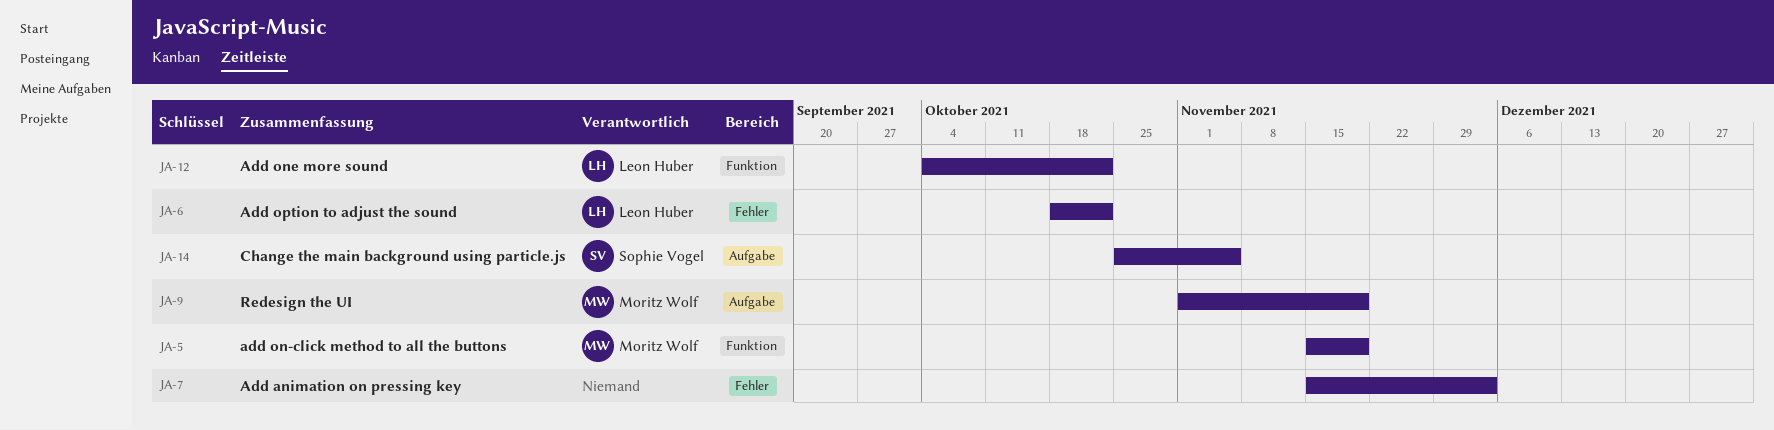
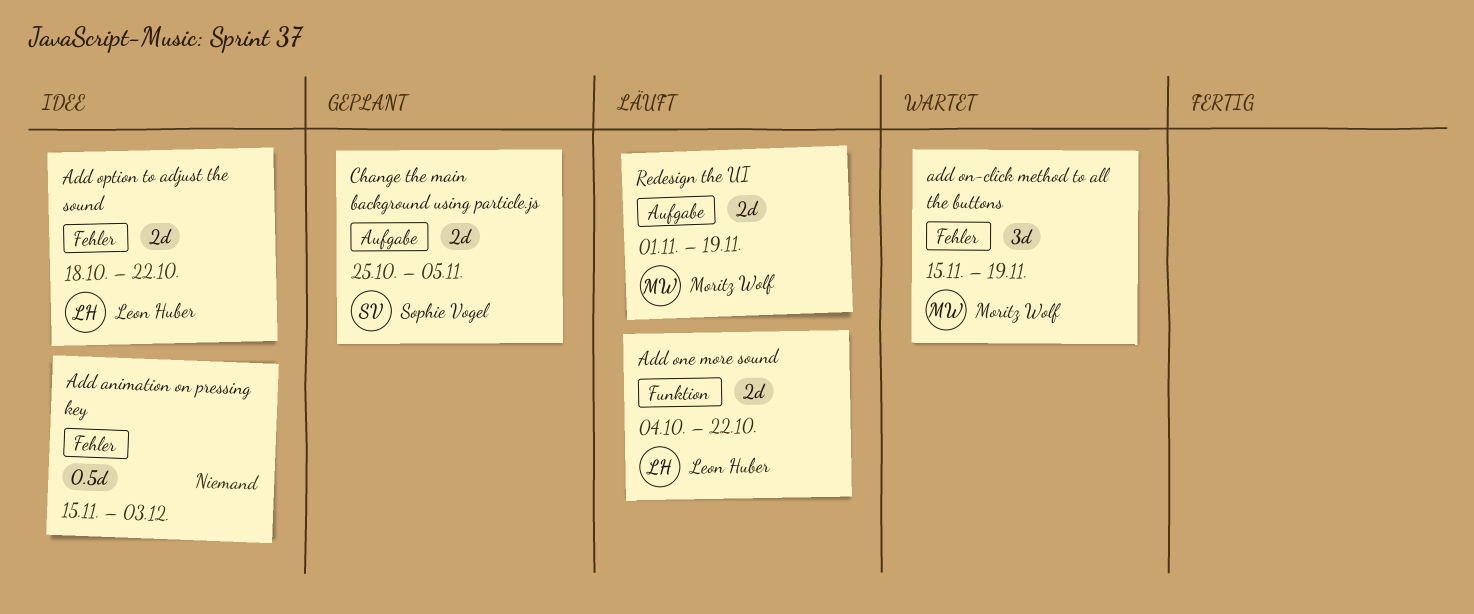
add on-click method to all the buttons, label: Funktion -> Fehler

